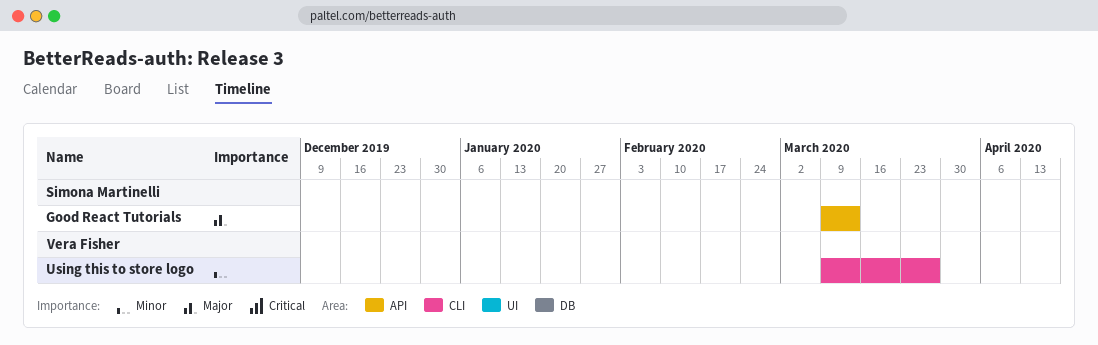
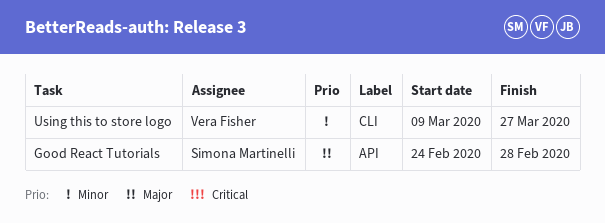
Good React Tutorials, start: Mar 9 -> Feb 24
Good React Tutorials, due: Mar 13 -> Feb 28

